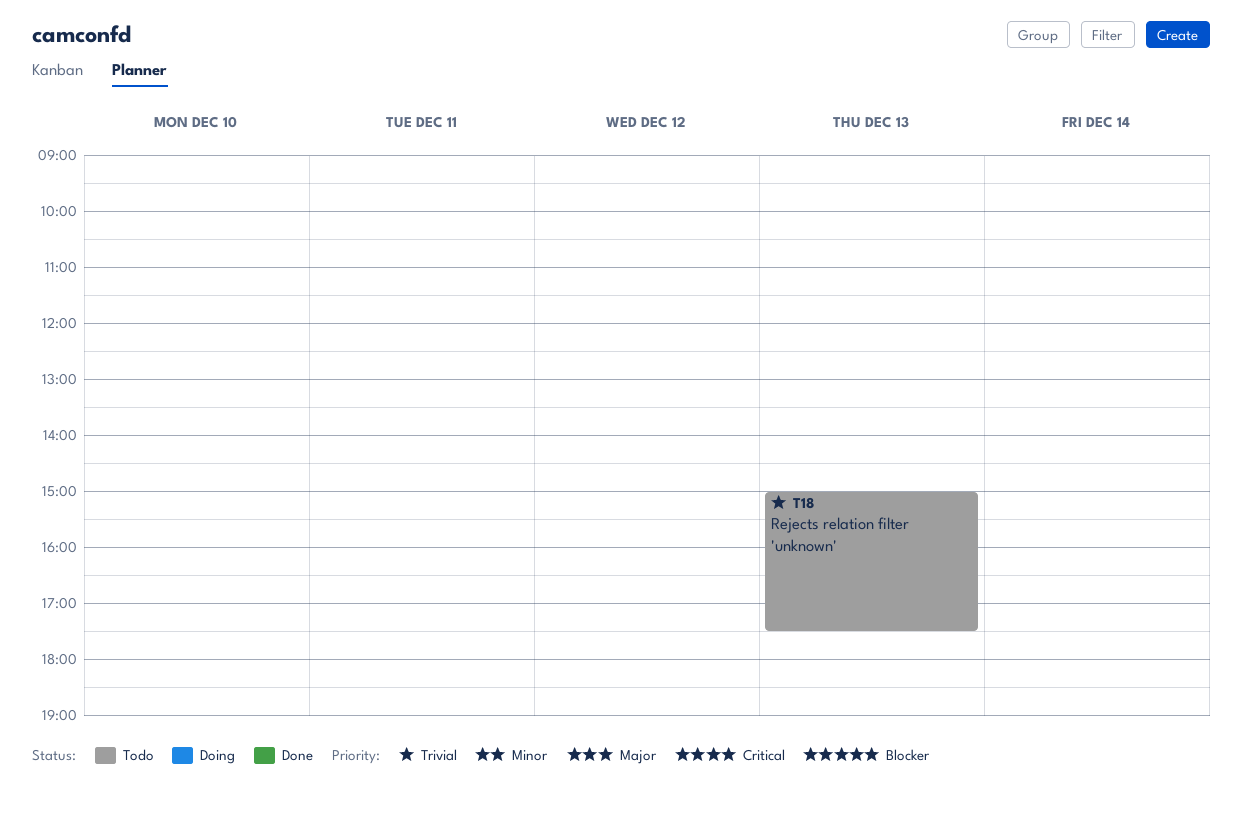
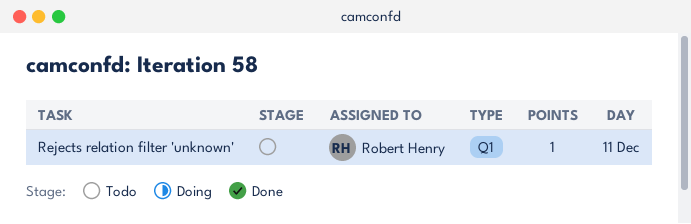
Rejects relation filter 'unknown', day: Dec 13 -> Dec 11

